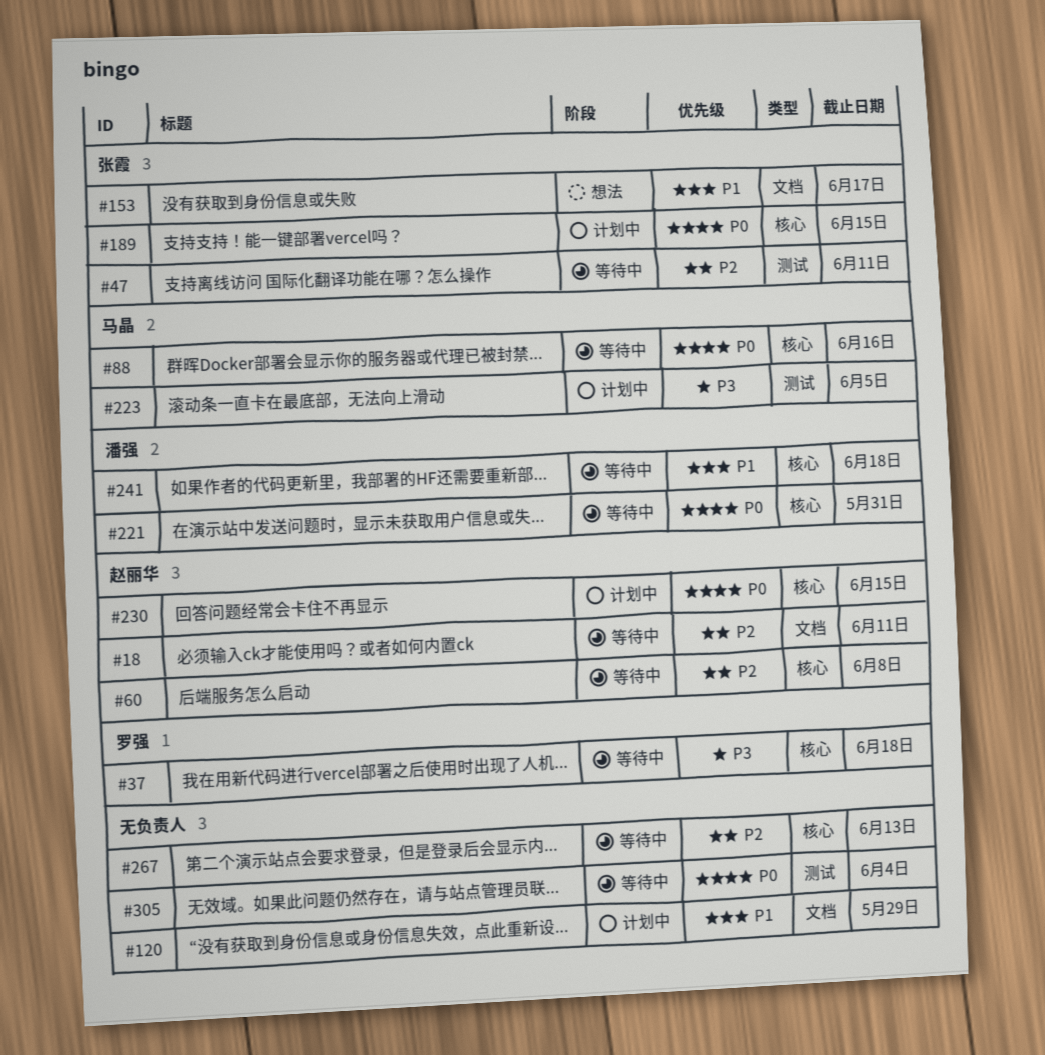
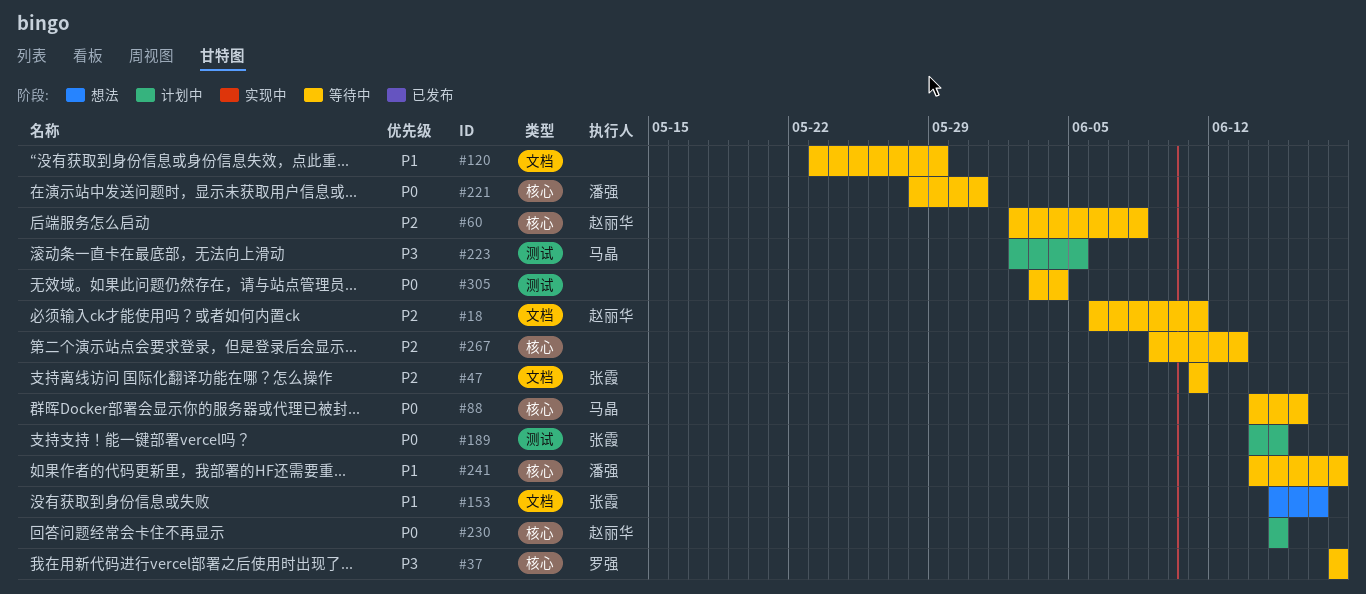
#47, label: 测试 -> 文档
#120, status: 计划中 -> 等待中
#189, label: 核心 -> 测试

